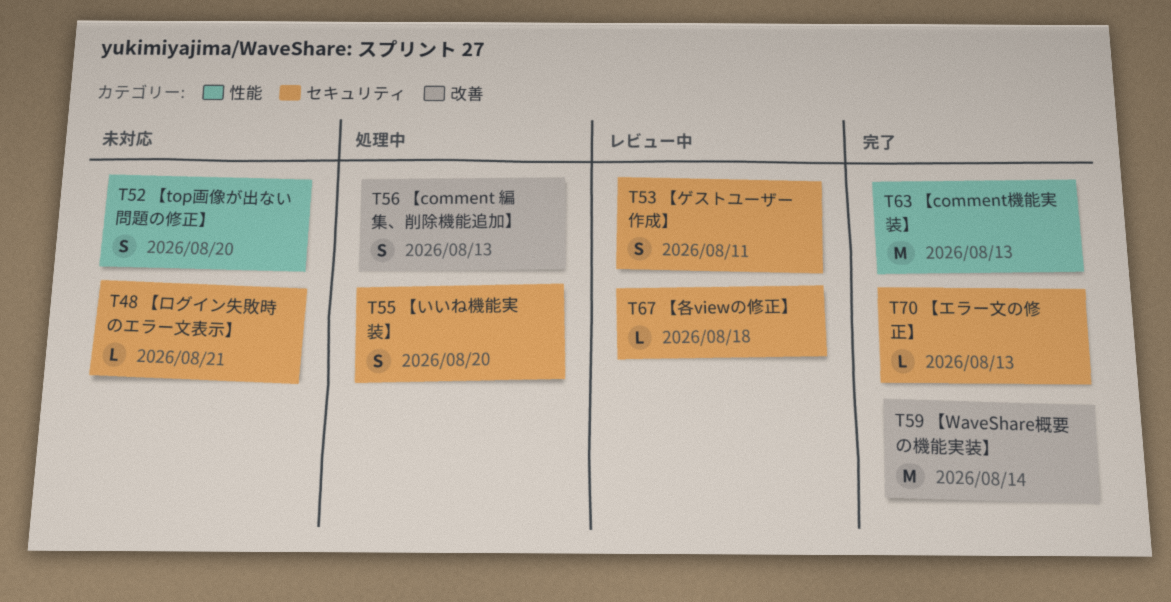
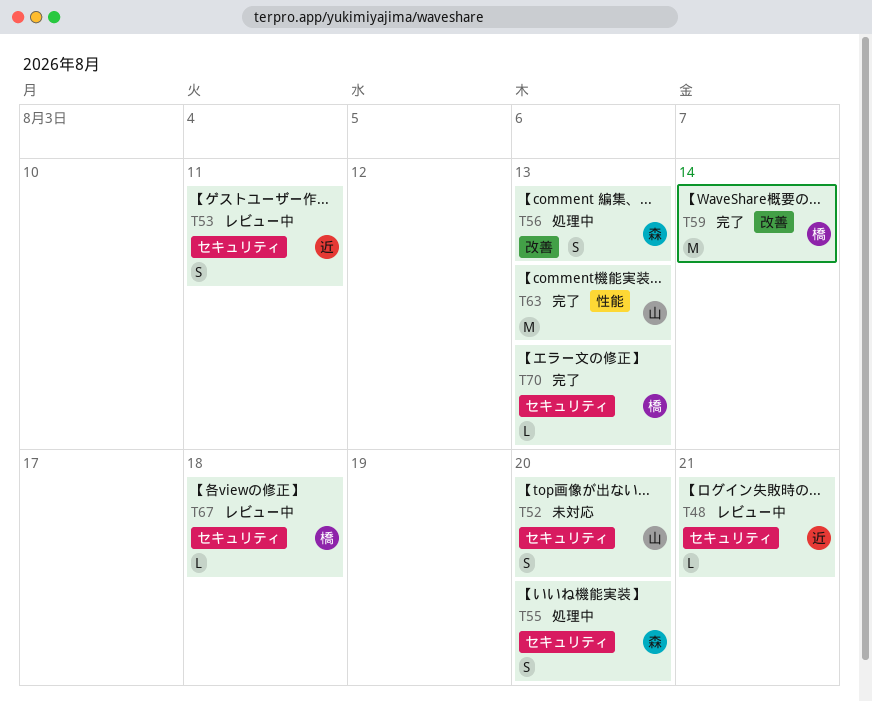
T48, status: 未対応 -> レビュー中
T52, label: 性能 -> セキュリティ

